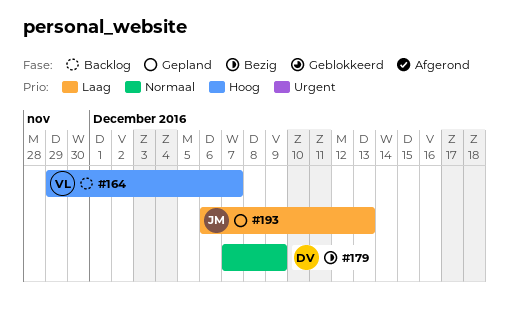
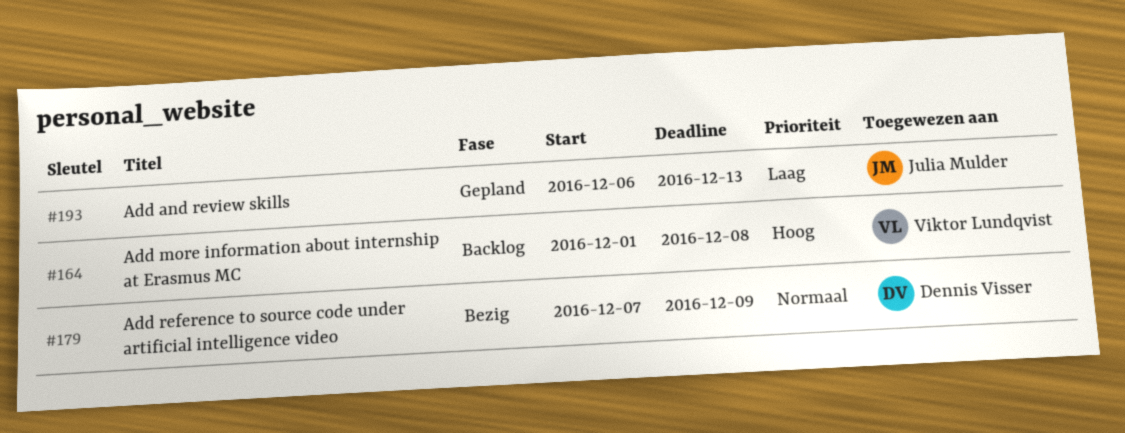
#164, start: Nov 29 -> Dec 1
#164, due: Dec 7 -> Dec 8

